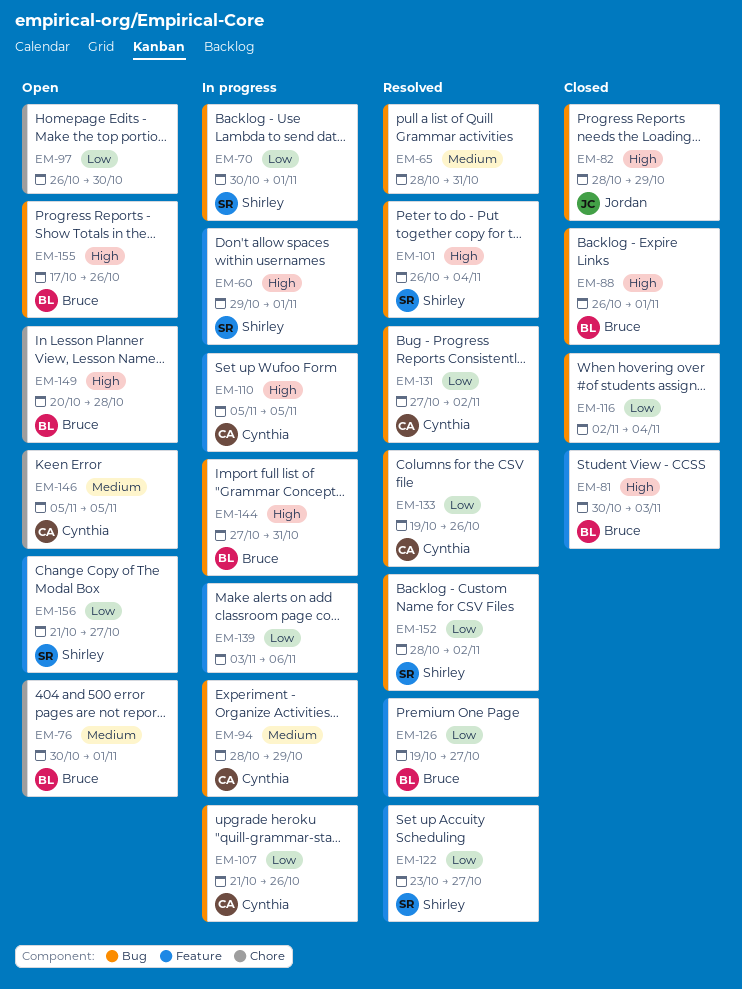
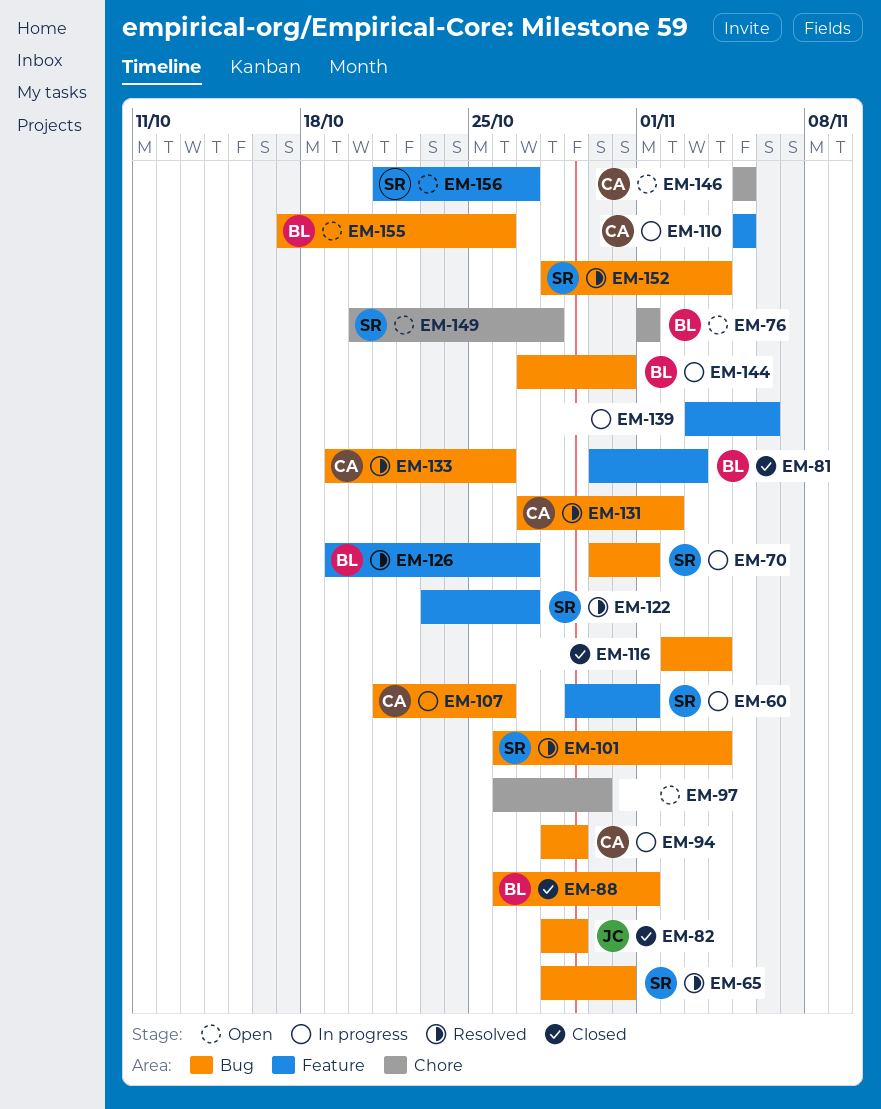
EM-65, owner: none -> Shirley
EM-76, start: Oct 30 -> Nov 1
EM-149, owner: Bruce -> Shirley
EM-152, due: Nov 2 -> Nov 4

